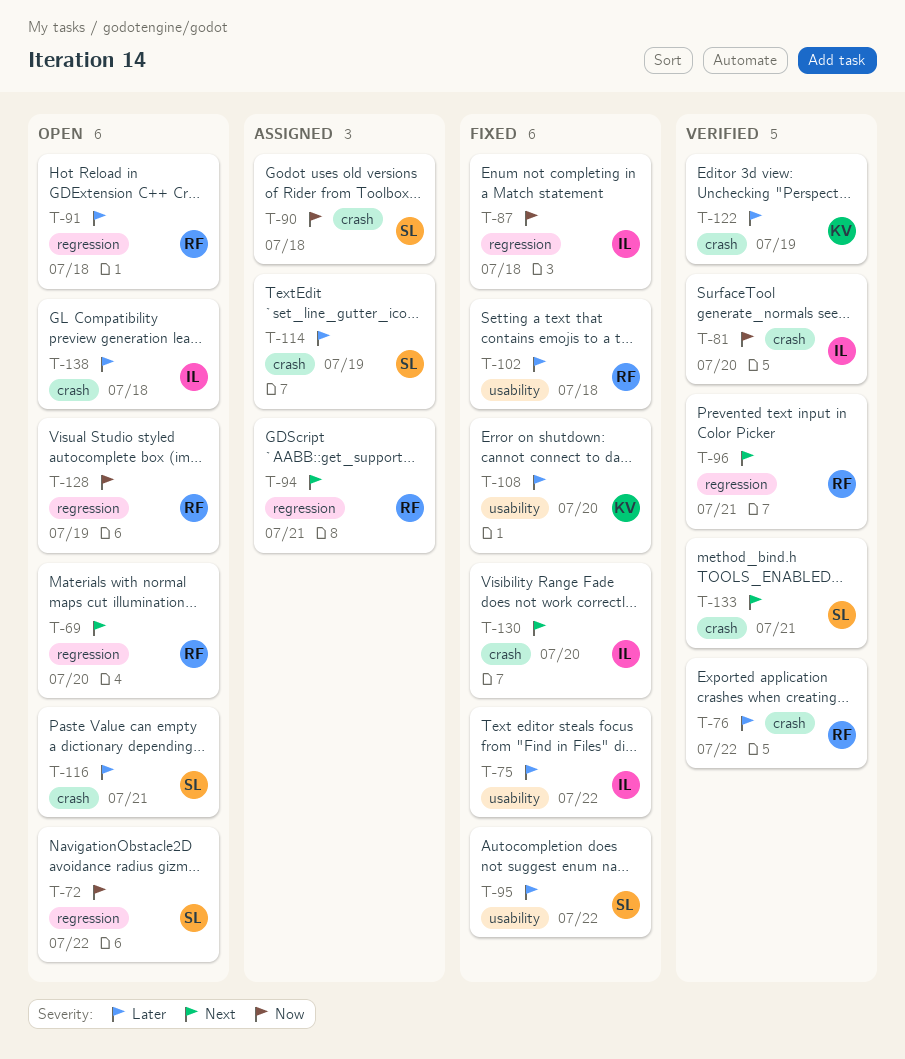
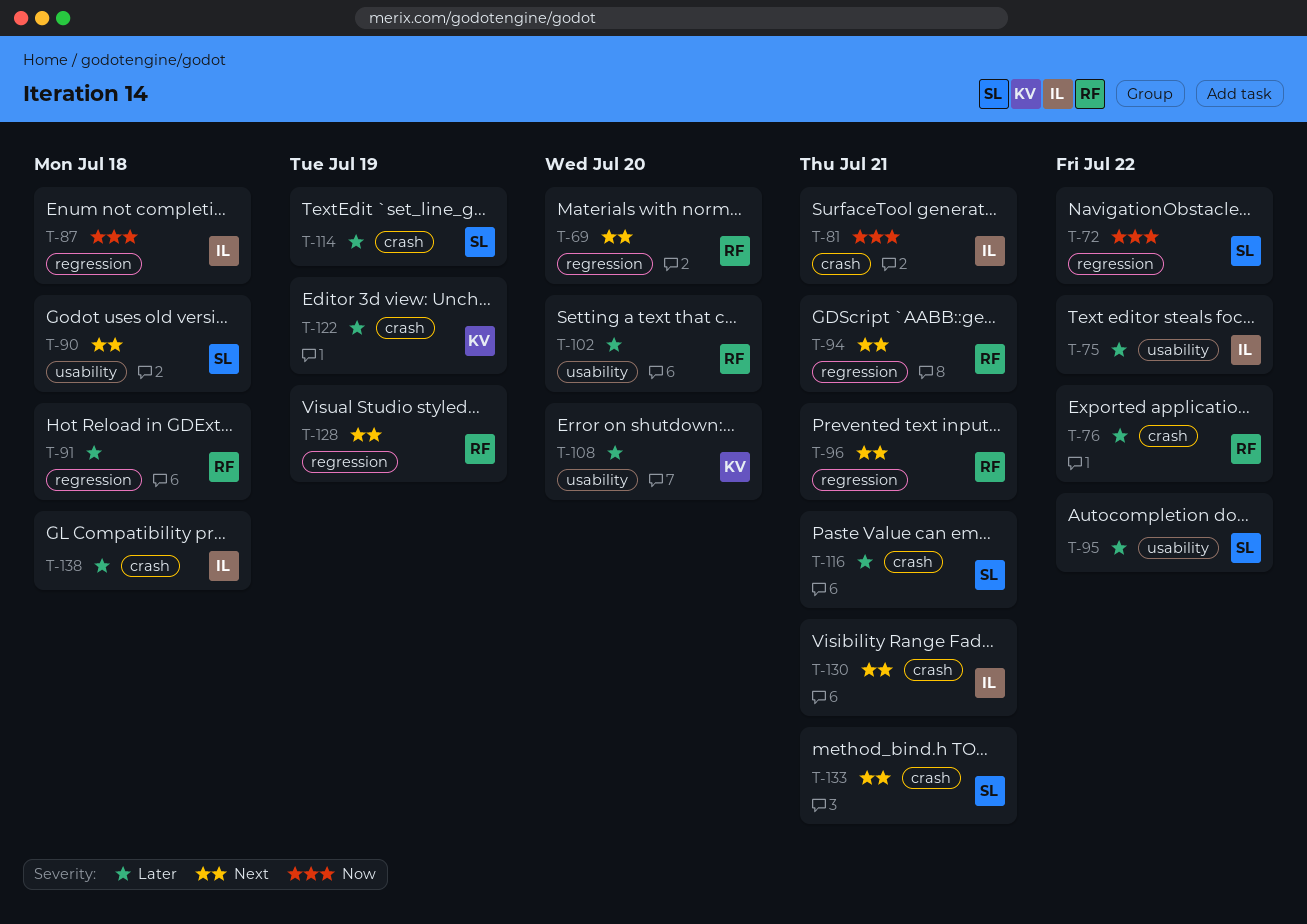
T-81, due: Jul 20 -> Jul 21
T-90, priority: Now -> Next
T-90, label: crash -> usability
T-102, due: Jul 18 -> Jul 20
T-128, priority: Now -> Next
T-130, due: Jul 20 -> Jul 21

